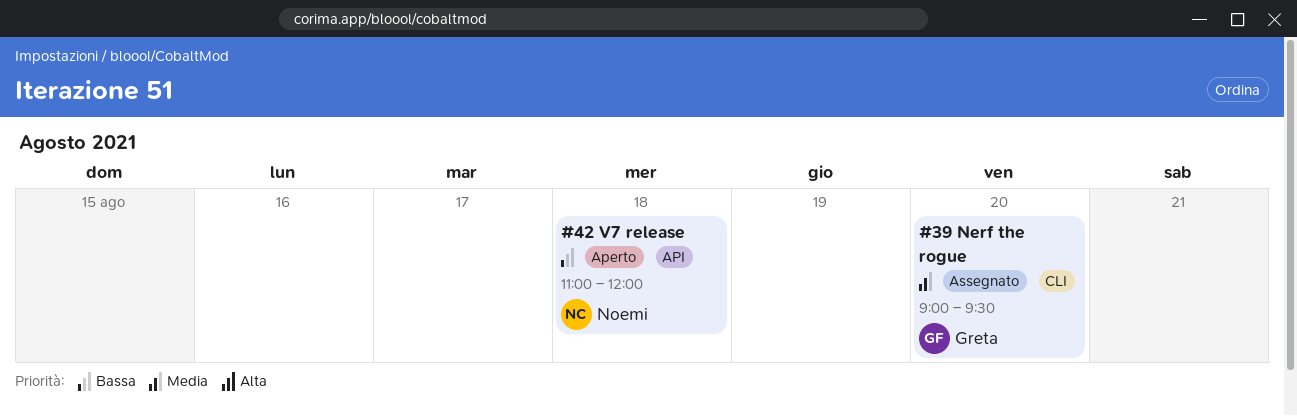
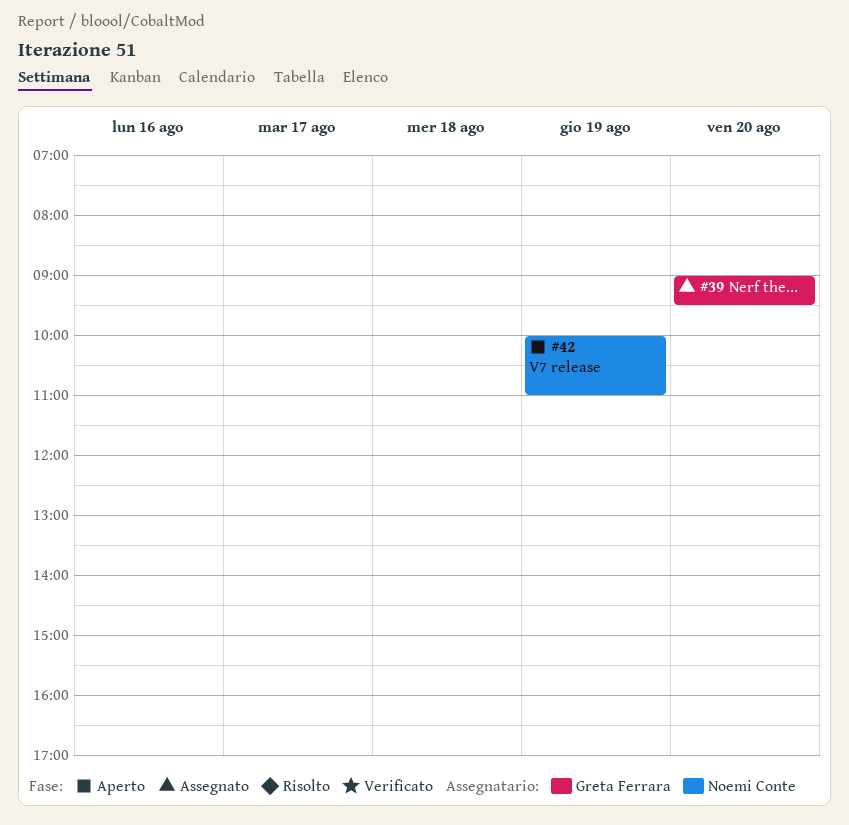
#42, day: Aug 18 -> Aug 19
#42, begins: 11:00 -> 10:00
#42, ends: 12:00 -> 11:00

